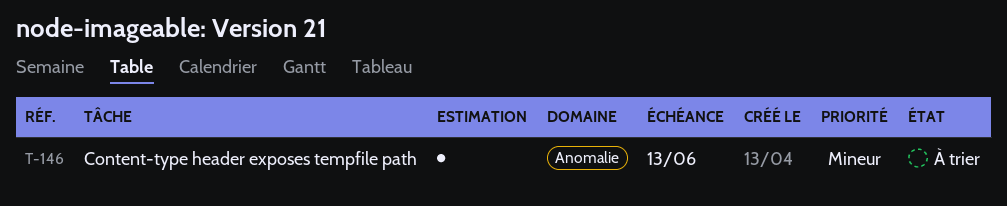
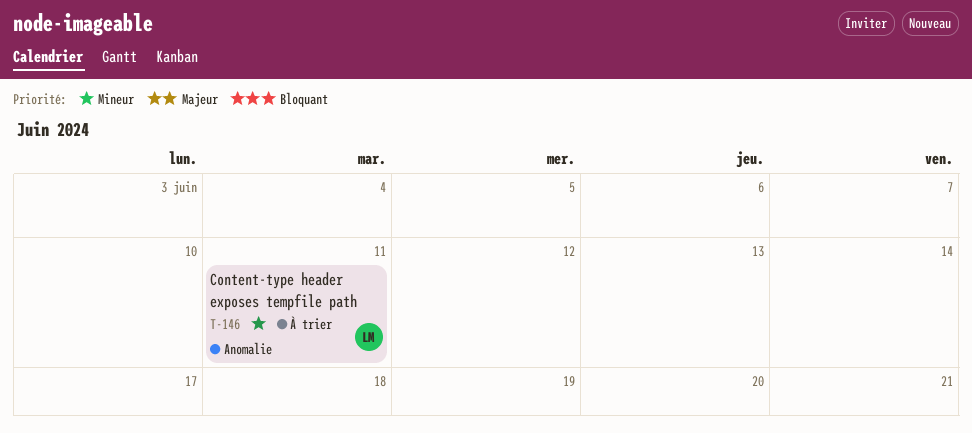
T-146, due: Jun 13 -> Jun 11

